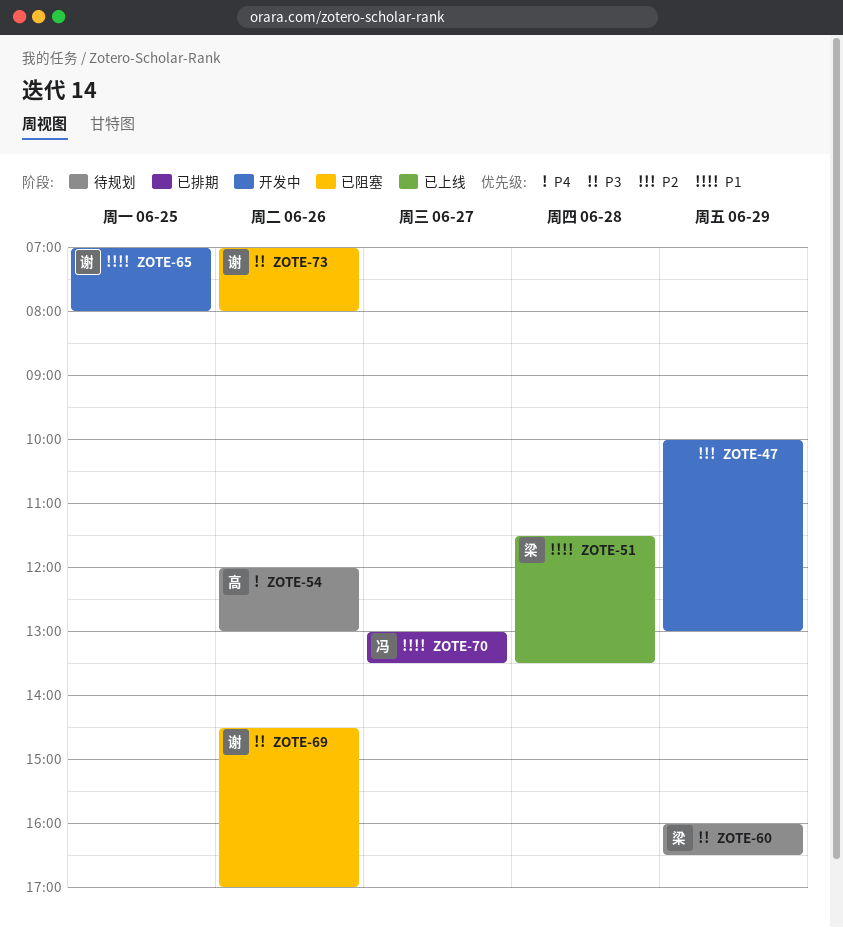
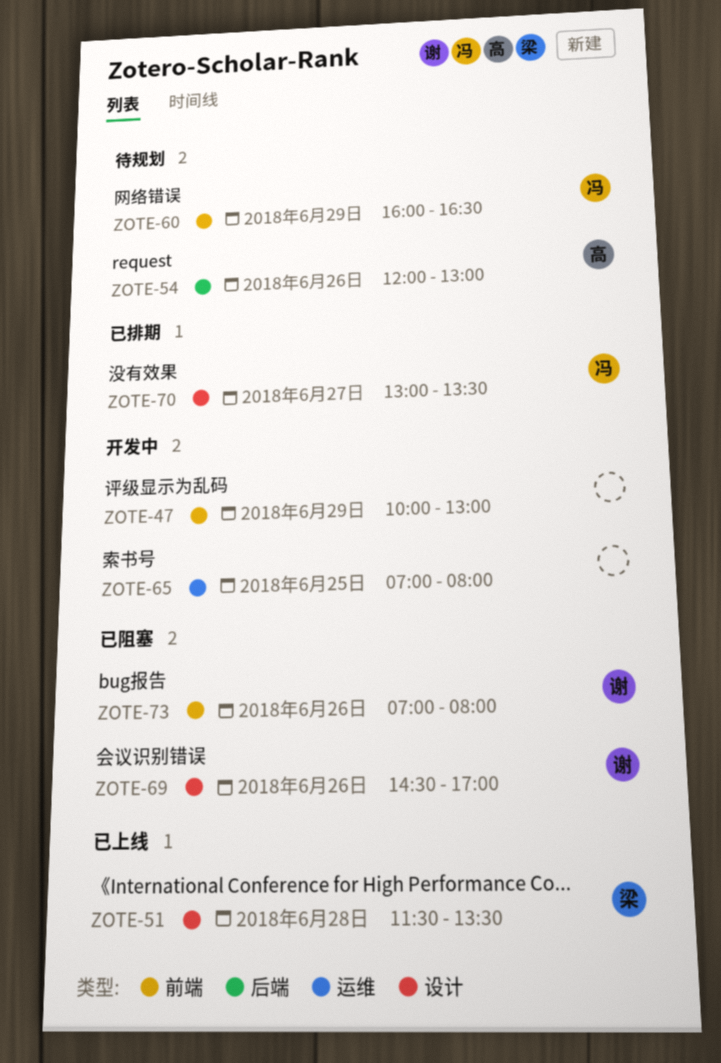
ZOTE-60, owner: 梁 -> 冯
ZOTE-65, owner: 谢 -> none

